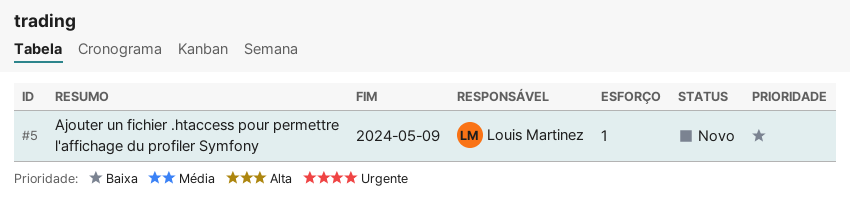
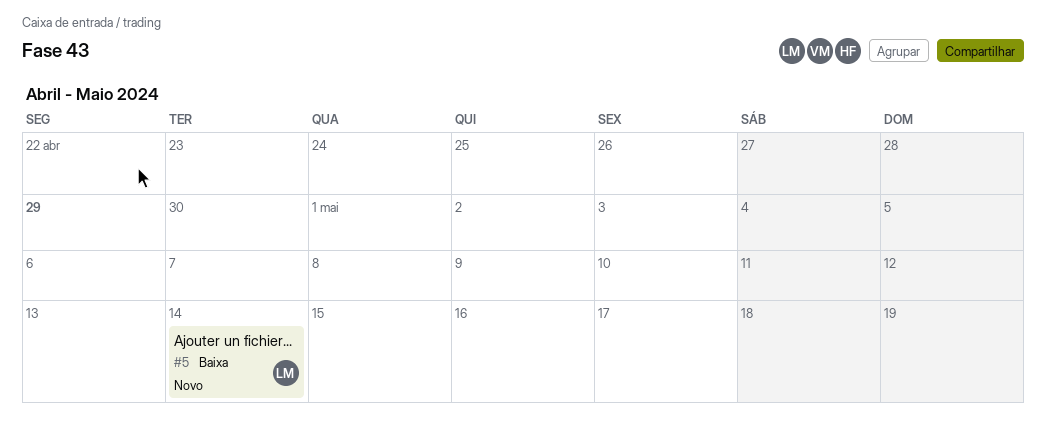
#5, due: May 9 -> May 14

